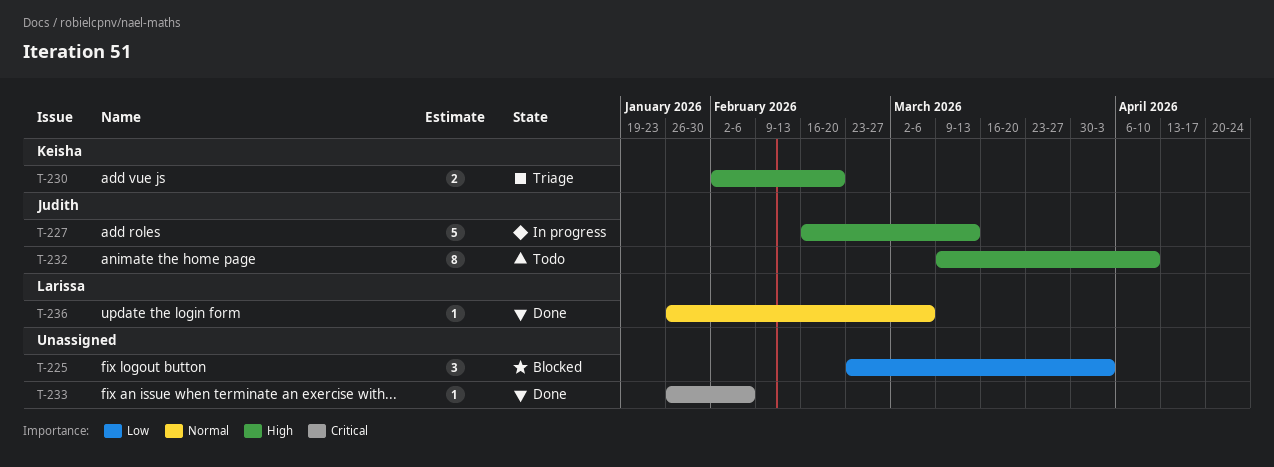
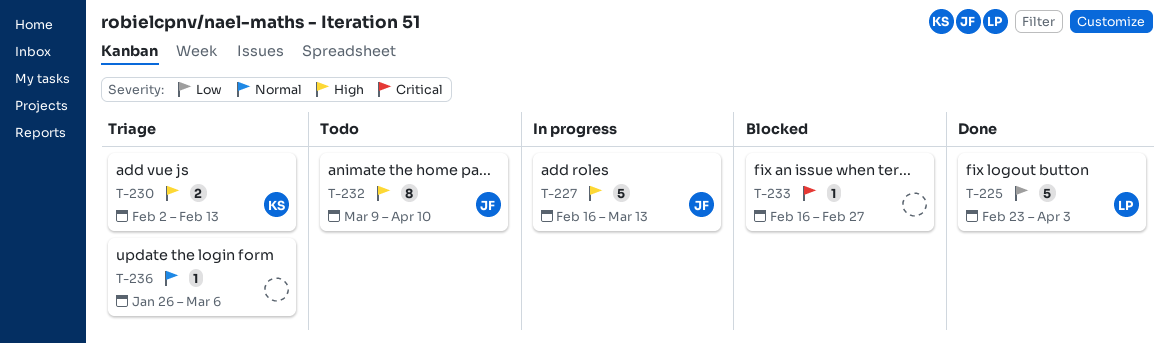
T-225, status: Blocked -> Done
T-225, owner: none -> Larissa
T-225, estimate: 3 -> 5
T-230, due: Feb 20 -> Feb 13
T-233, status: Done -> Blocked
T-233, start: Jan 26 -> Feb 16
T-233, due: Feb 6 -> Feb 27
T-236, status: Done -> Triage
T-236, owner: Larissa -> none

